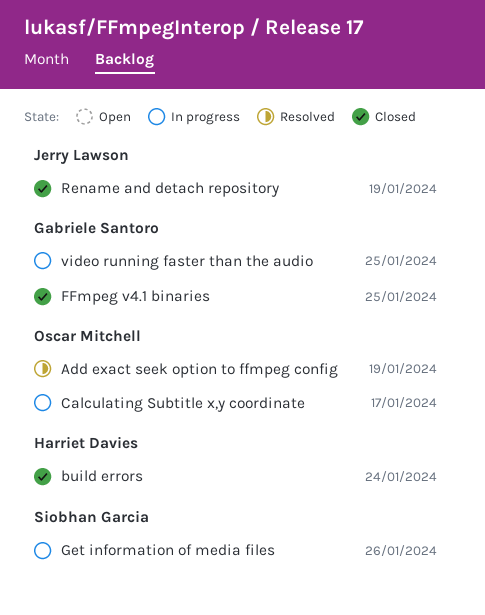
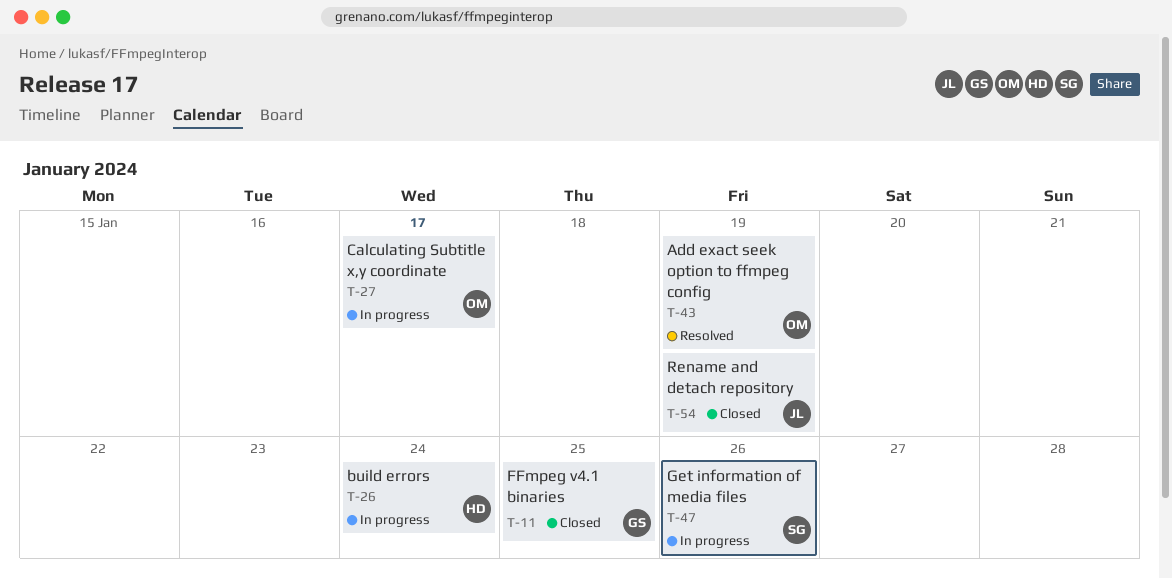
build errors, status: Closed -> In progress
video running faster than the audio: present -> none

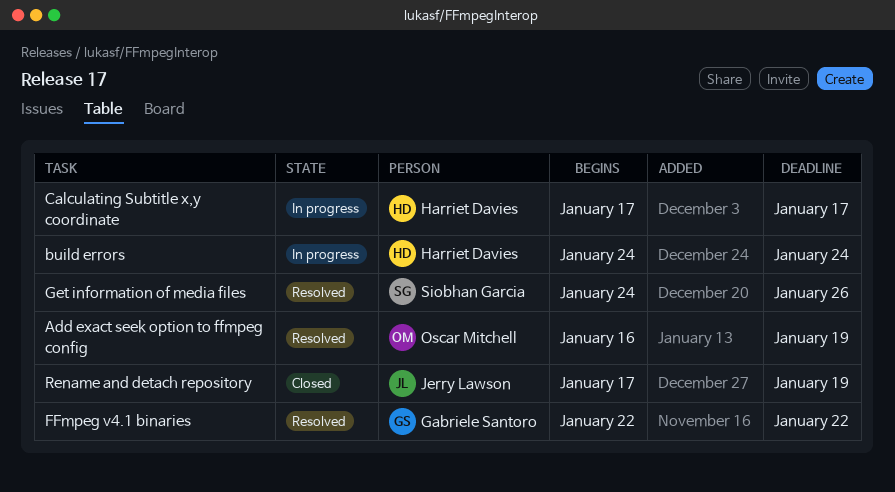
Calculating Subtitle x,y coordinate, owner: Oscar Mitchell -> Harriet Davies
FFmpeg v4.1 binaries, status: Closed -> Resolved
FFmpeg v4.1 binaries, due: Jan 25 -> Jan 22
Get information of media files, status: In progress -> Resolved

